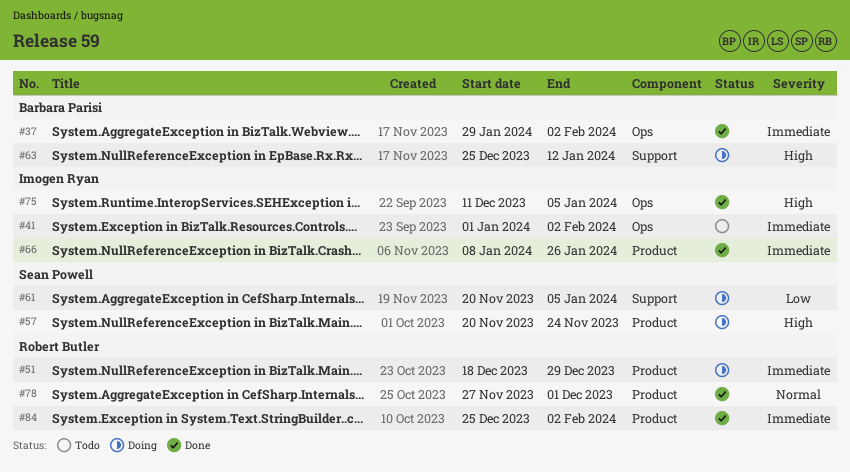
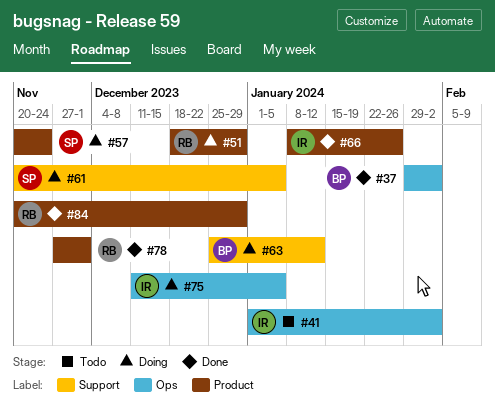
#75, status: Done -> Doing
#84, start: Dec 25 -> Nov 20
#84, due: Feb 2 -> Dec 29

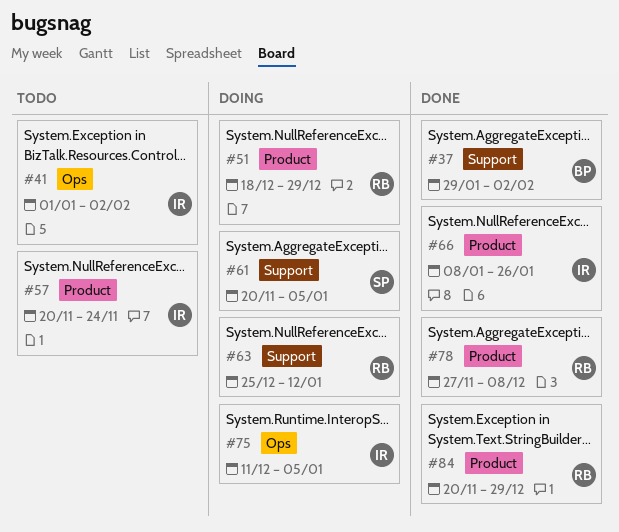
#37, label: Ops -> Support
#57, status: Doing -> Todo
#57, owner: SP -> IR
#63, owner: BP -> RB
#78, due: Dec 1 -> Dec 8

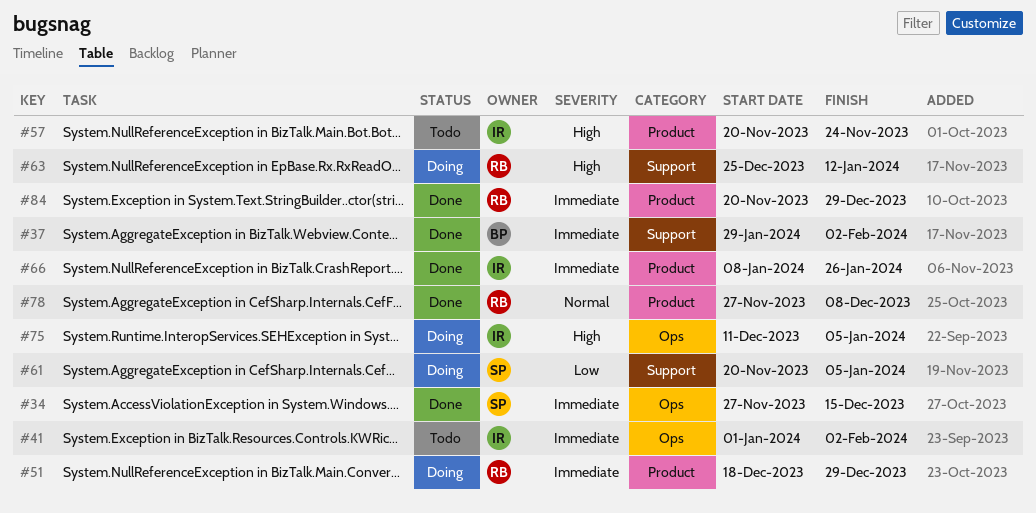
#34: none -> present

